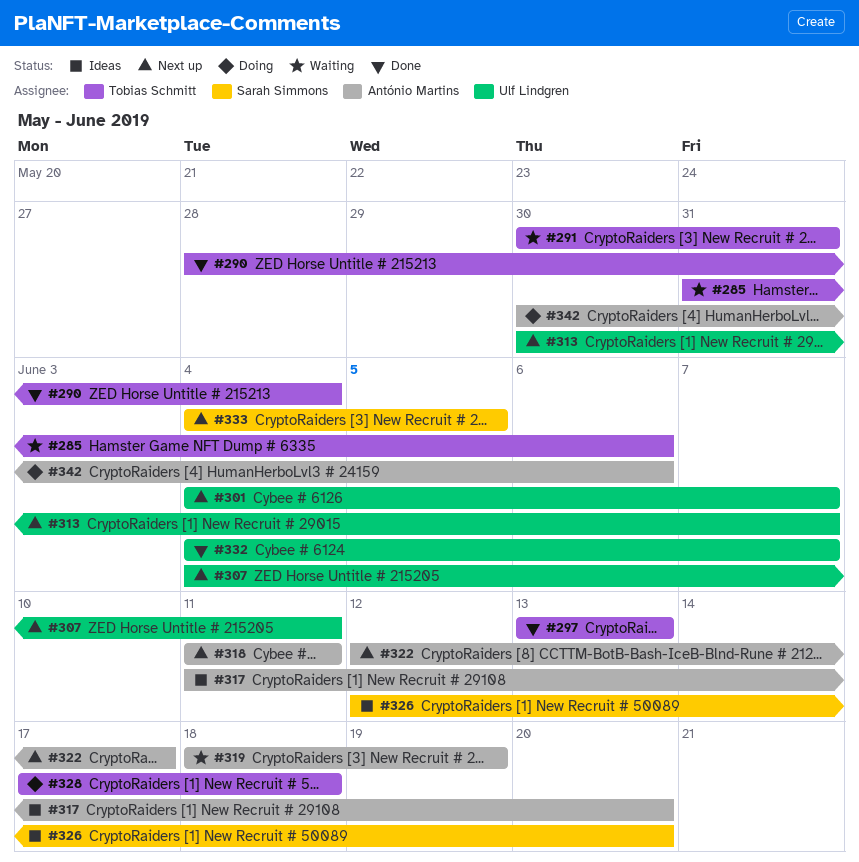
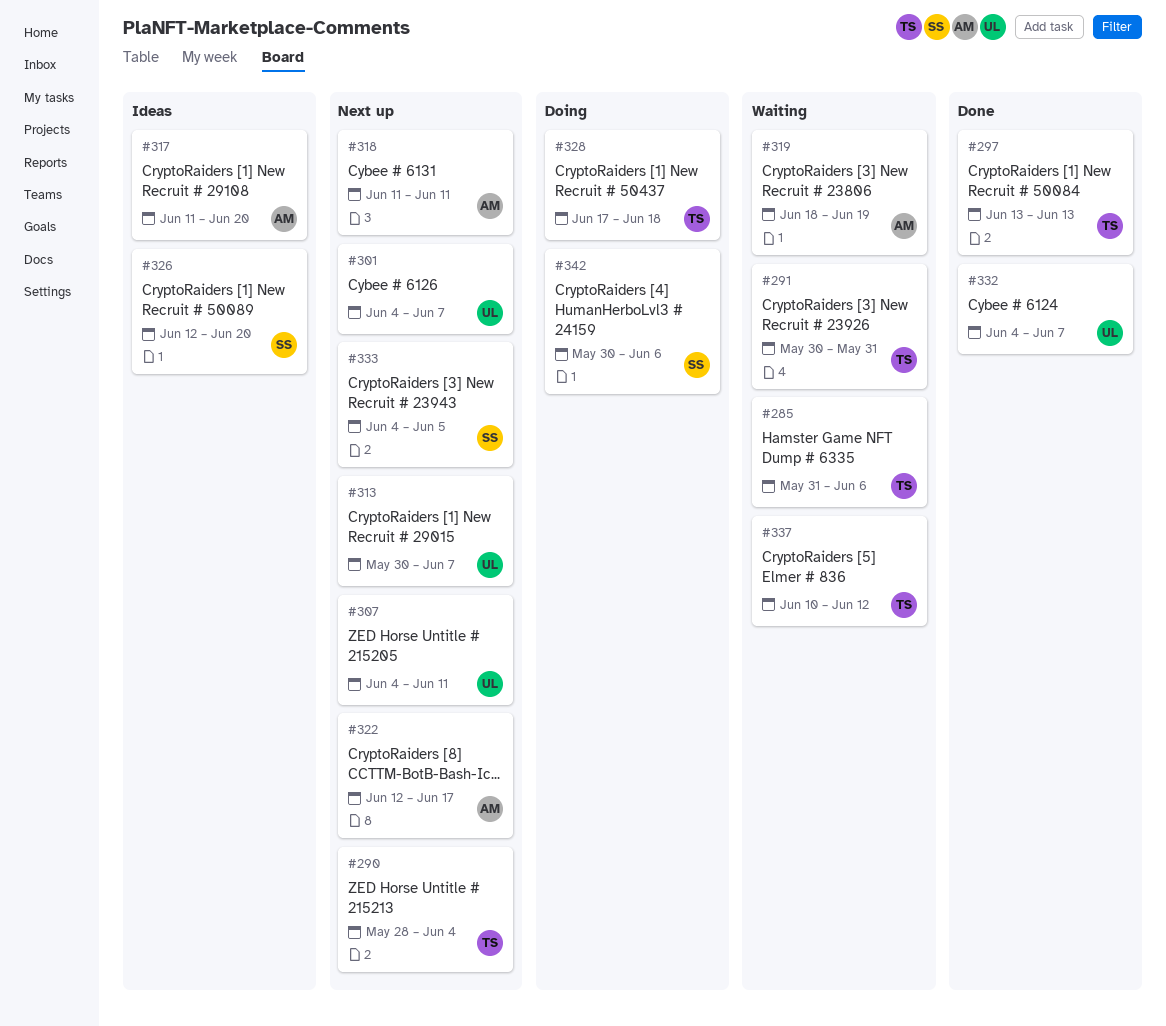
#290, status: Done -> Next up
#337: none -> present
#342, owner: António Martins -> Sarah Simmons

